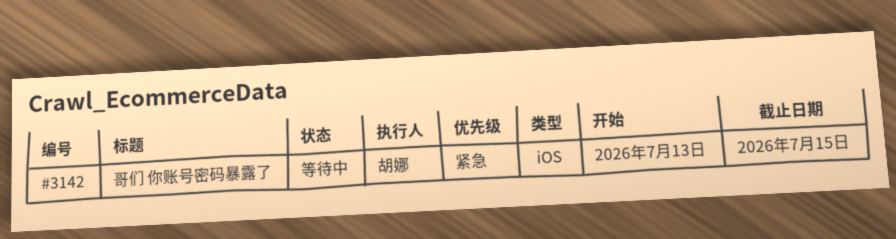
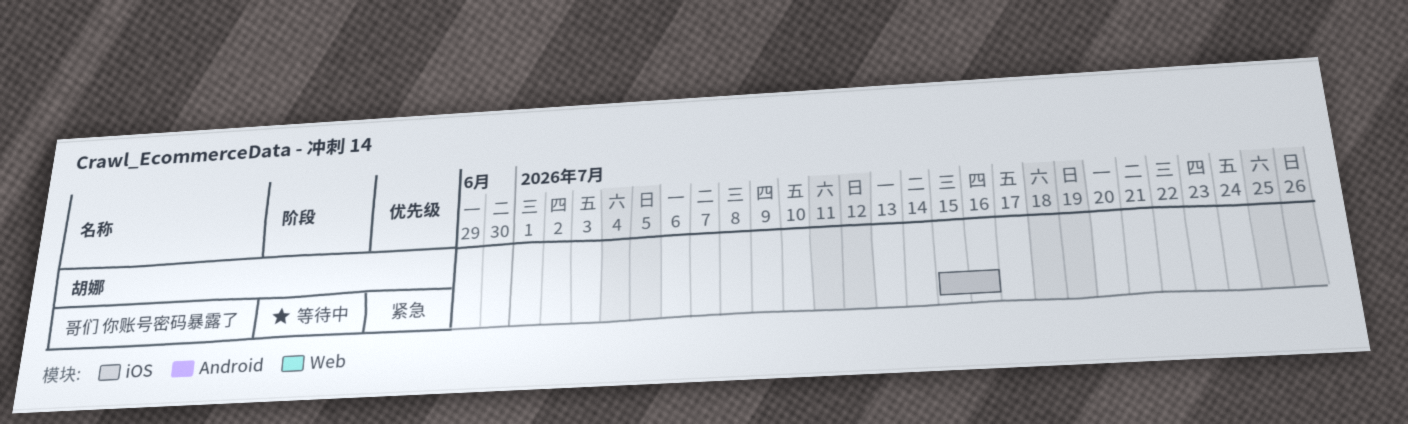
哥们 你账号密码暴露了, start: Jul 13 -> Jul 15
哥们 你账号密码暴露了, due: Jul 15 -> Jul 16

